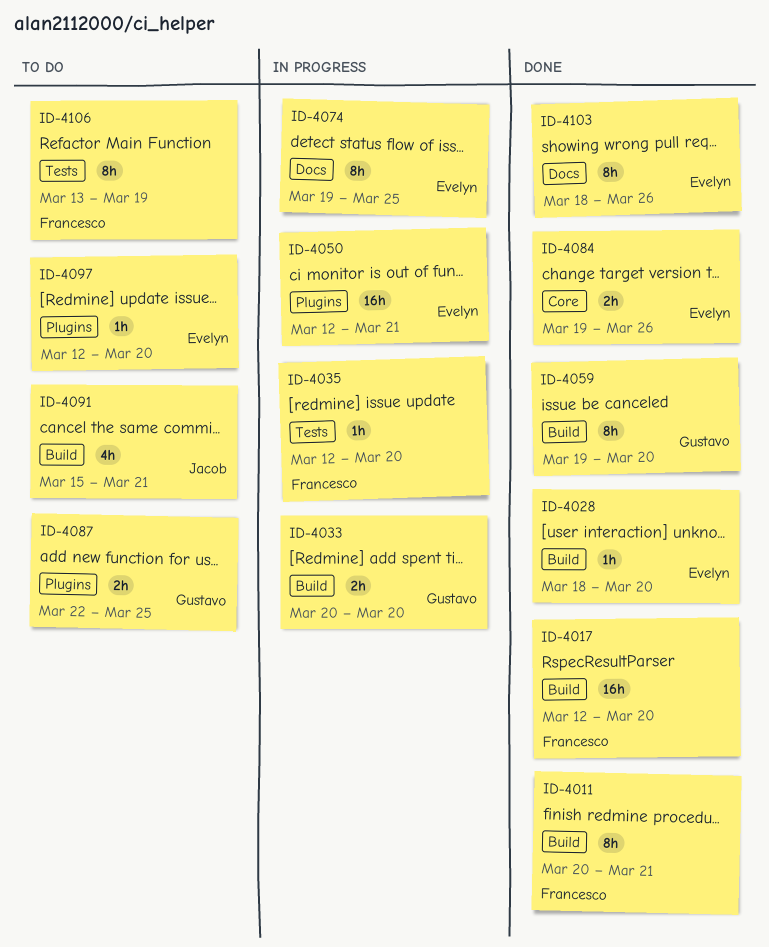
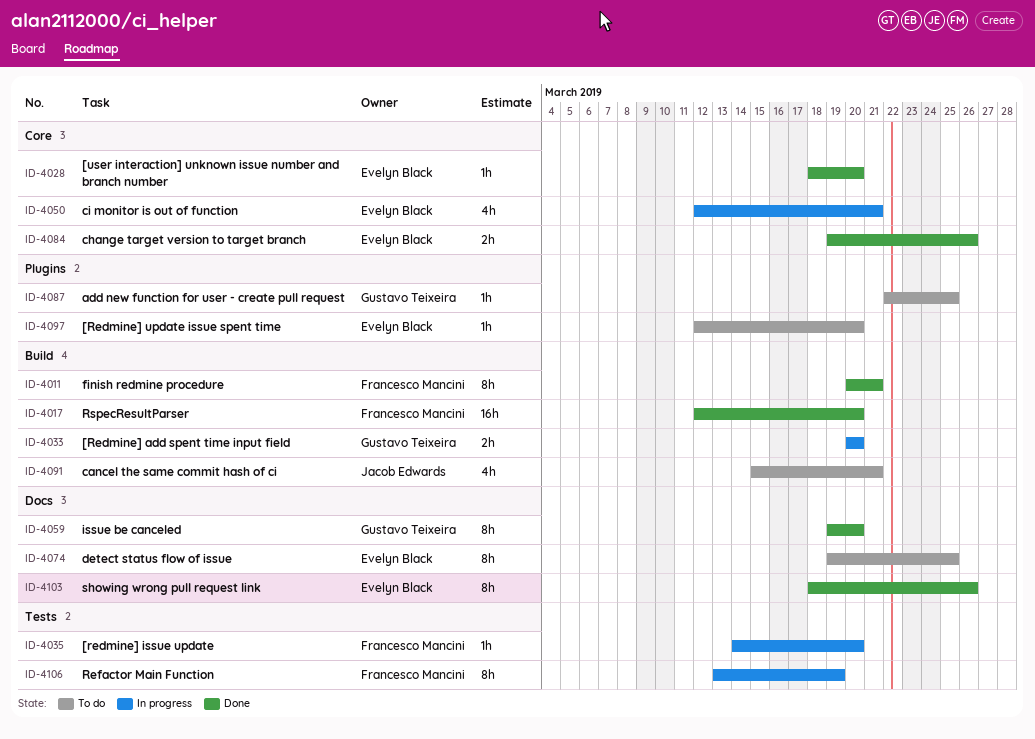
ID-4028, label: Build -> Core
ID-4035, start: Mar 12 -> Mar 14
ID-4050, label: Plugins -> Core
ID-4050, estimate: 16h -> 4h
ID-4059, label: Build -> Docs
ID-4074, status: In progress -> To do
ID-4087, estimate: 2h -> 1h
ID-4106, status: To do -> In progress

